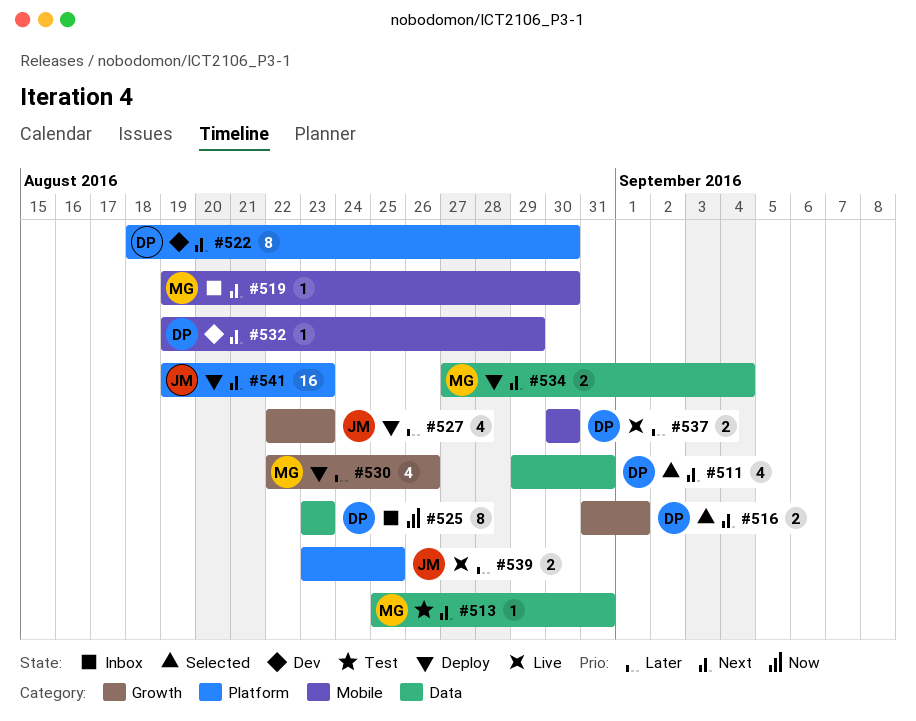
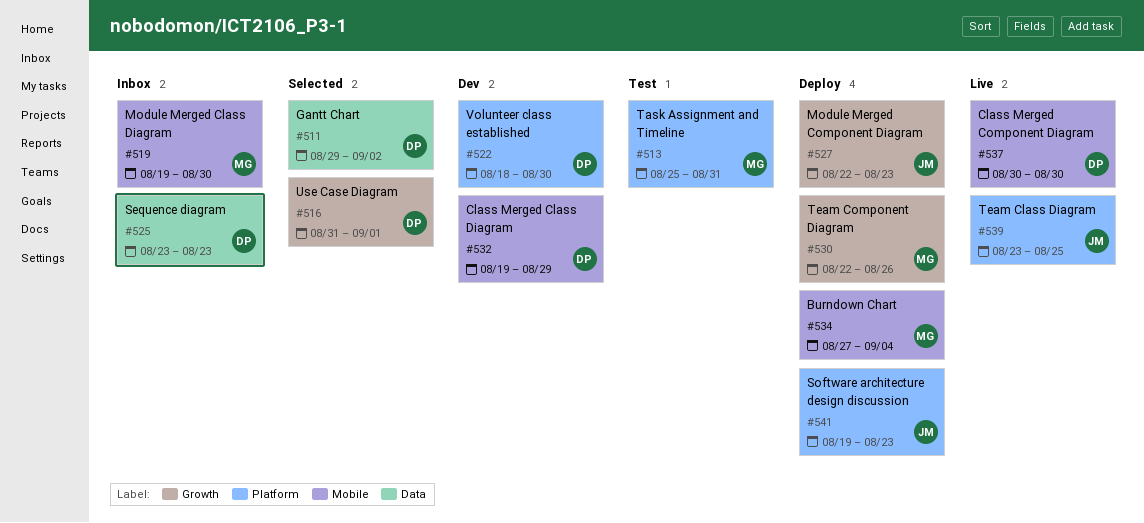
#511, due: Aug 31 -> Sep 2
#513, label: Data -> Platform
#534, label: Data -> Mobile

